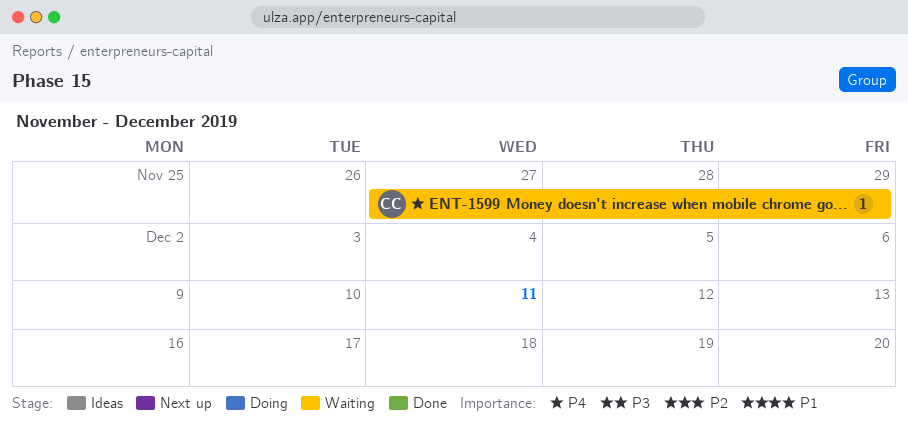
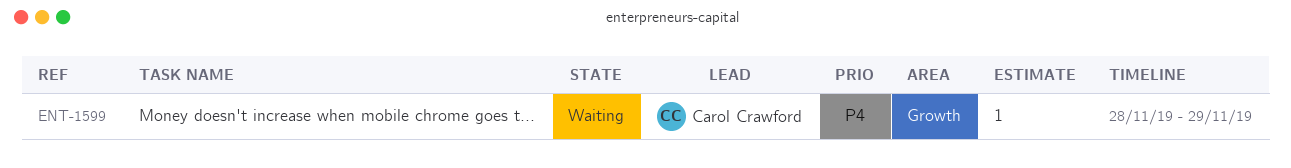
ENT-1599, start: Nov 27 -> Nov 28

